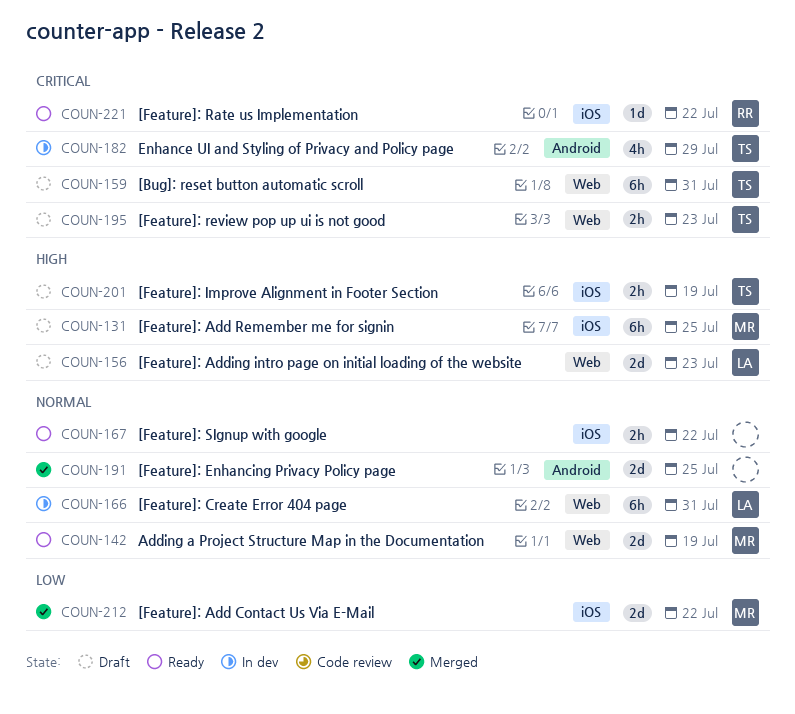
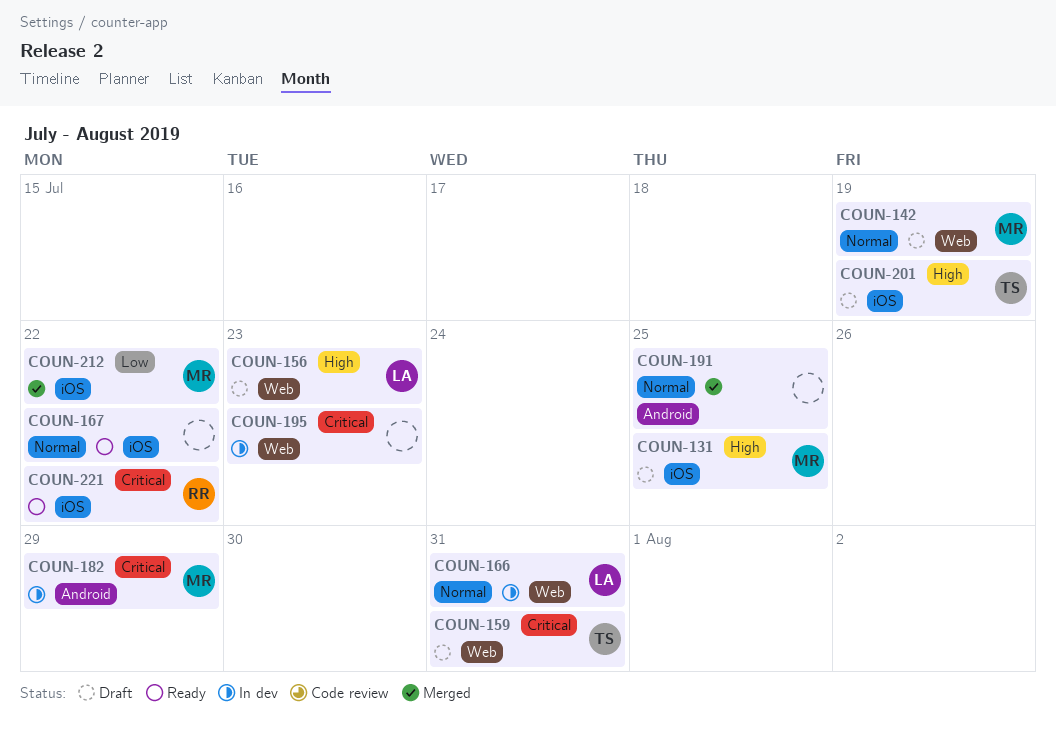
COUN-142, status: Ready -> Draft
COUN-182, owner: TS -> MR
COUN-195, status: Draft -> In dev
COUN-195, owner: TS -> none

